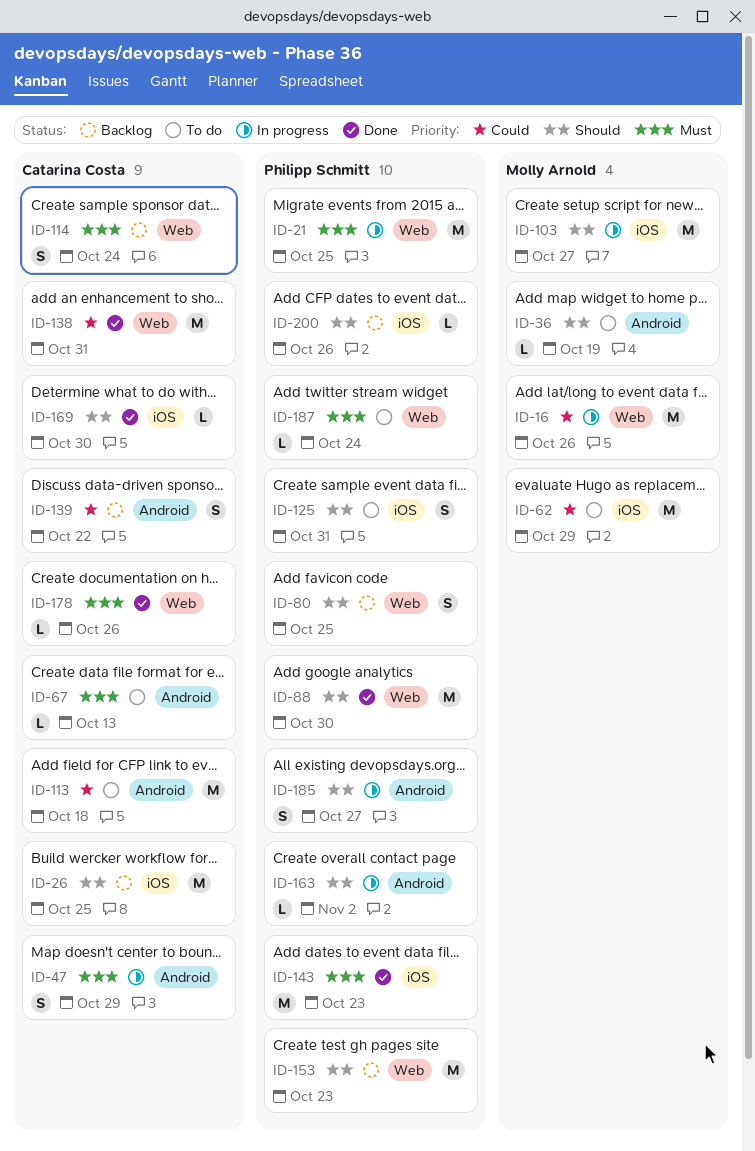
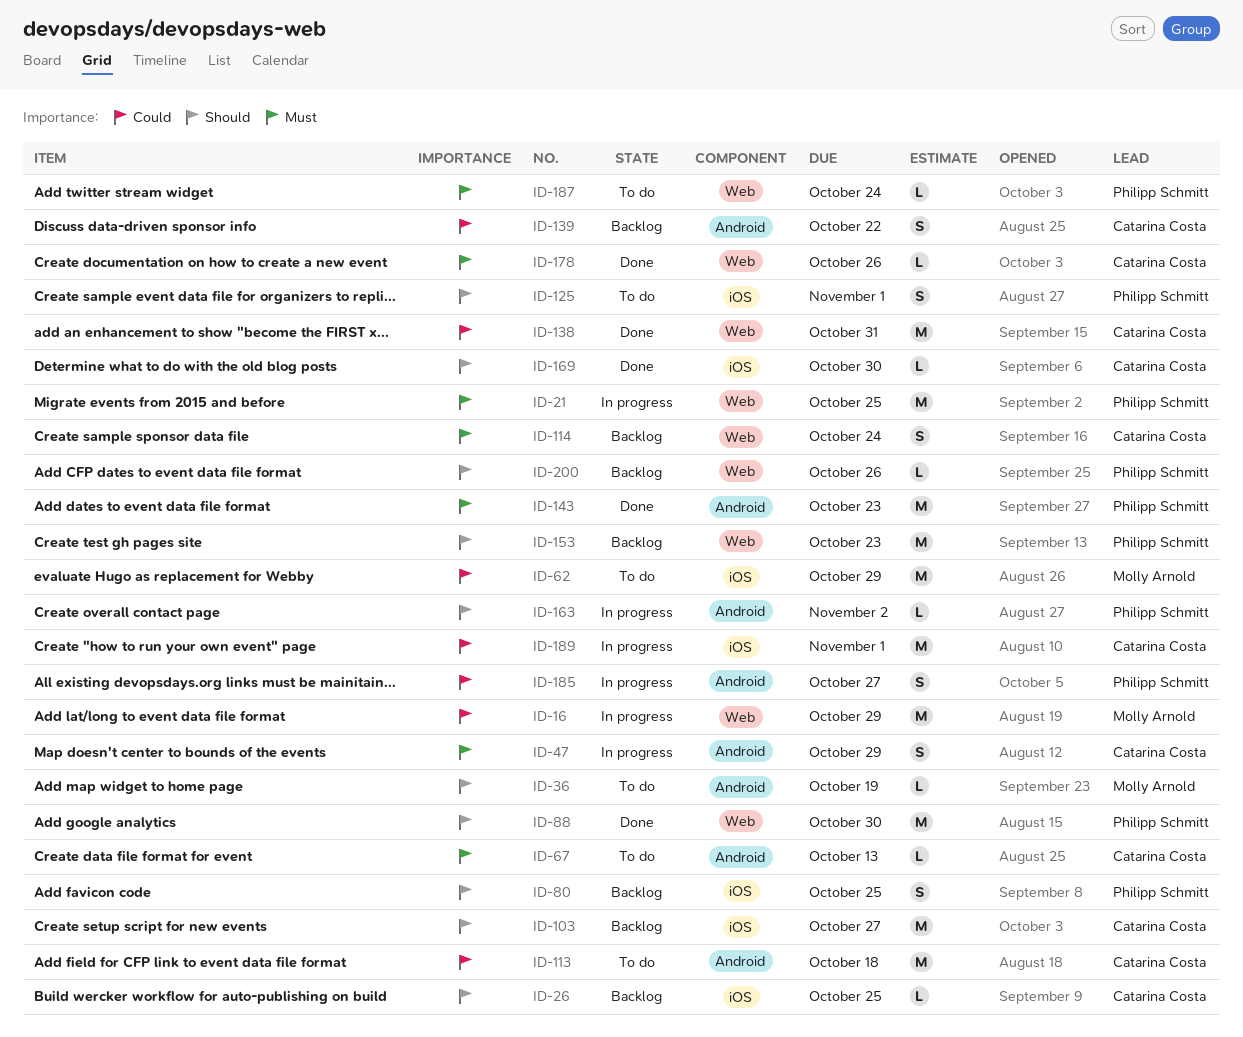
ID-16, due: Oct 26 -> Oct 29
ID-26, estimate: M -> L
ID-80, label: Web -> iOS
ID-103, status: In progress -> Backlog
ID-103, owner: Molly Arnold -> Catarina Costa
ID-125, due: Oct 31 -> Nov 1
ID-143, label: iOS -> Android
ID-185, priority: Should -> Could
ID-189: none -> present
ID-200, label: iOS -> Web

